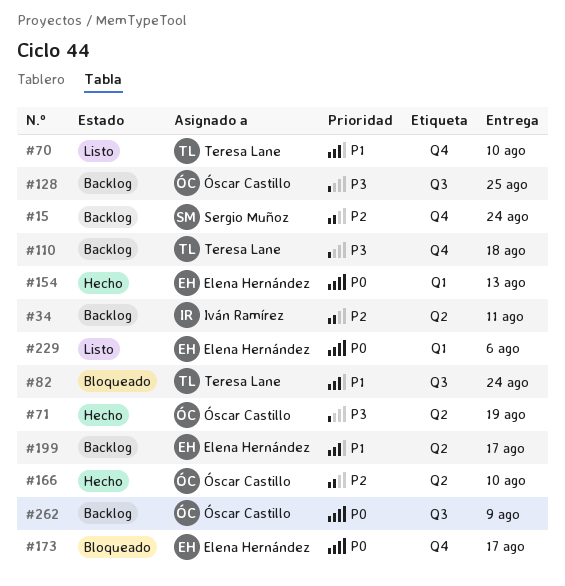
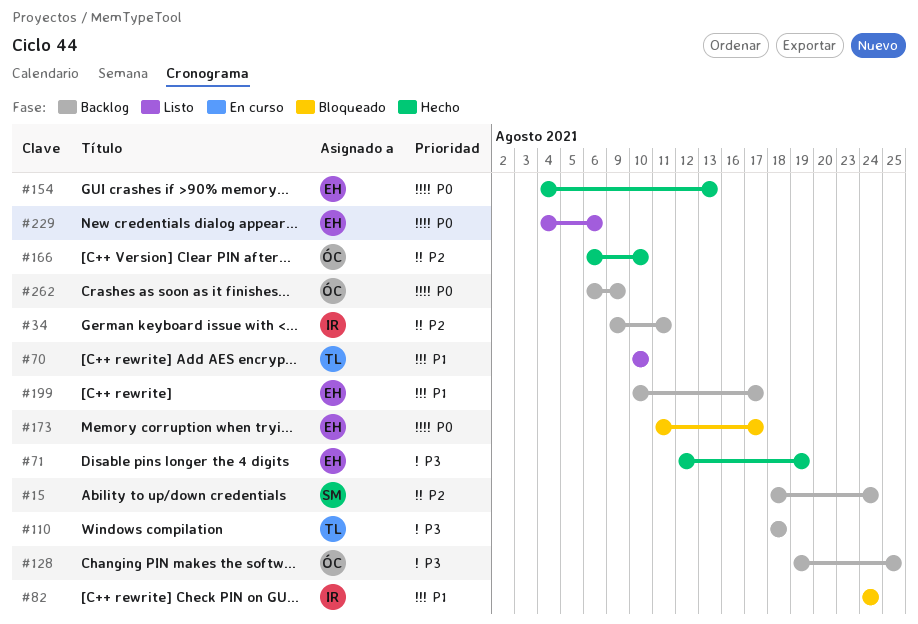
#71, owner: Óscar Castillo -> Elena Hernández
#82, owner: Teresa Lane -> Iván Ramírez

